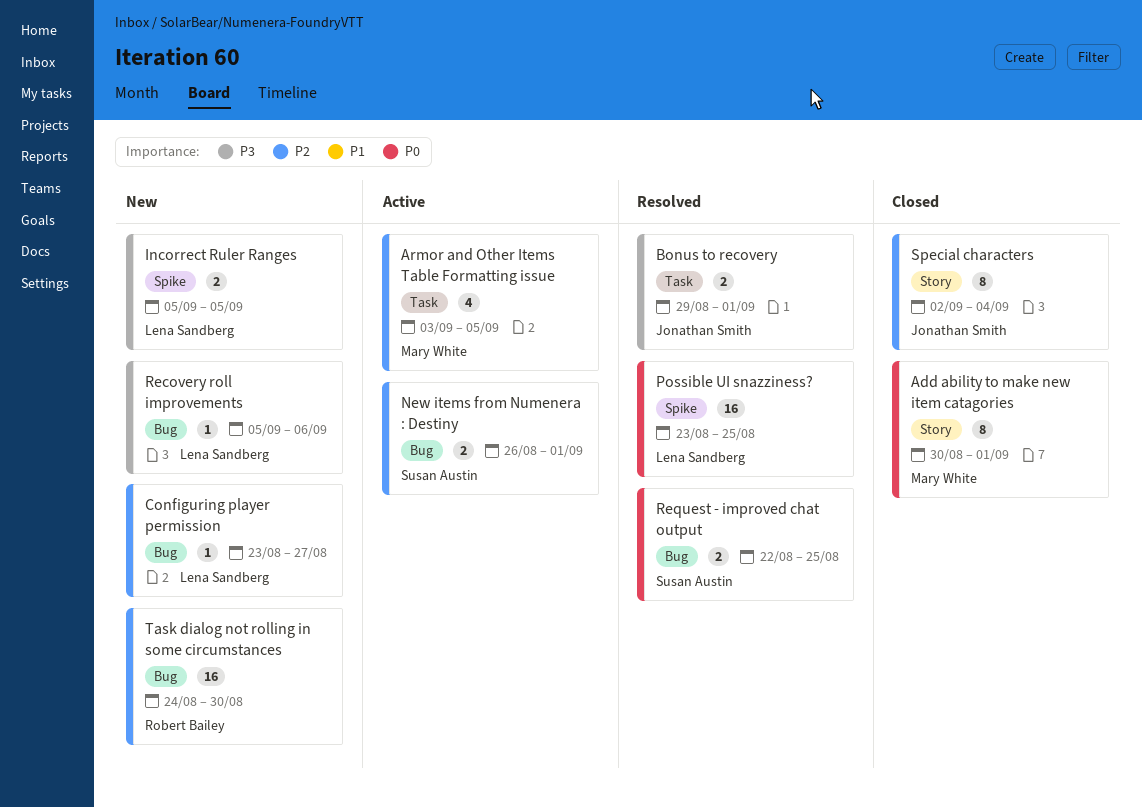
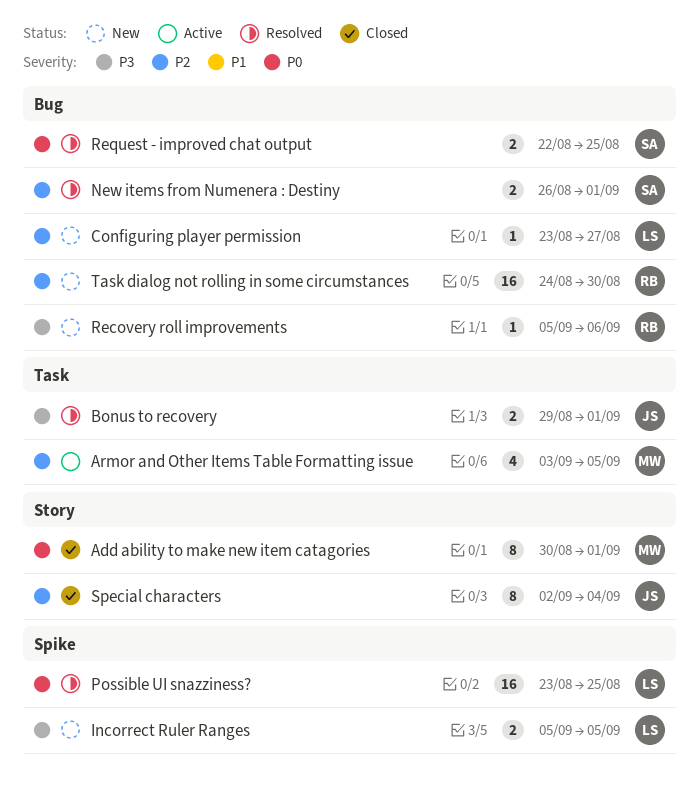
New items from Numenera : Destiny, status: Active -> Resolved
Recovery roll improvements, owner: Lena Sandberg -> Robert Bailey

